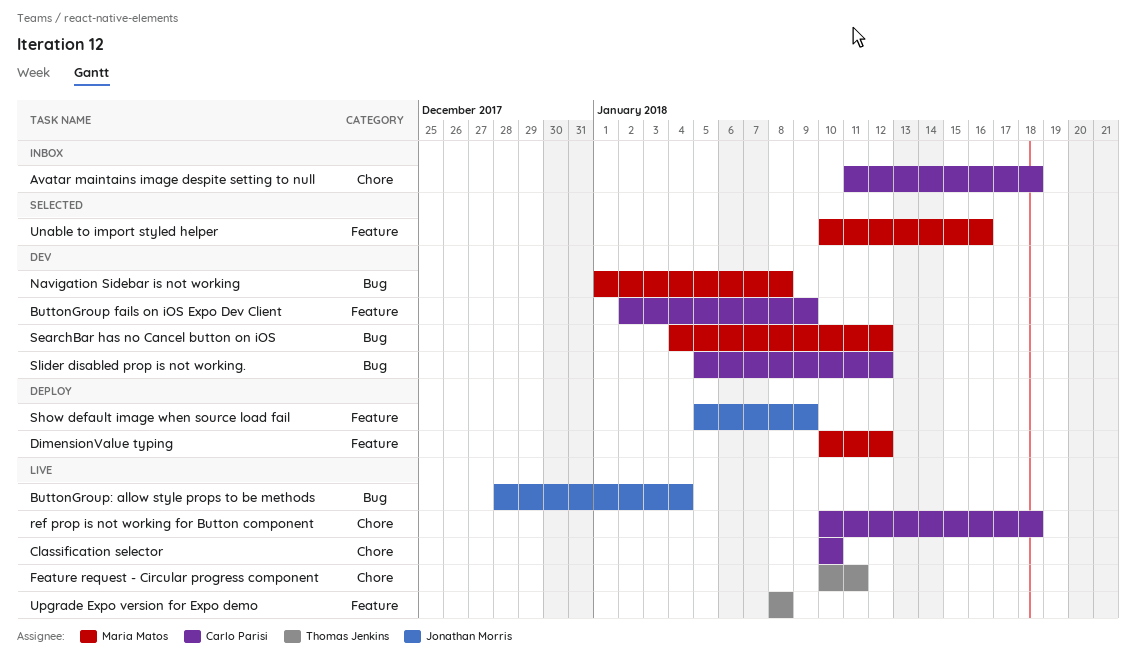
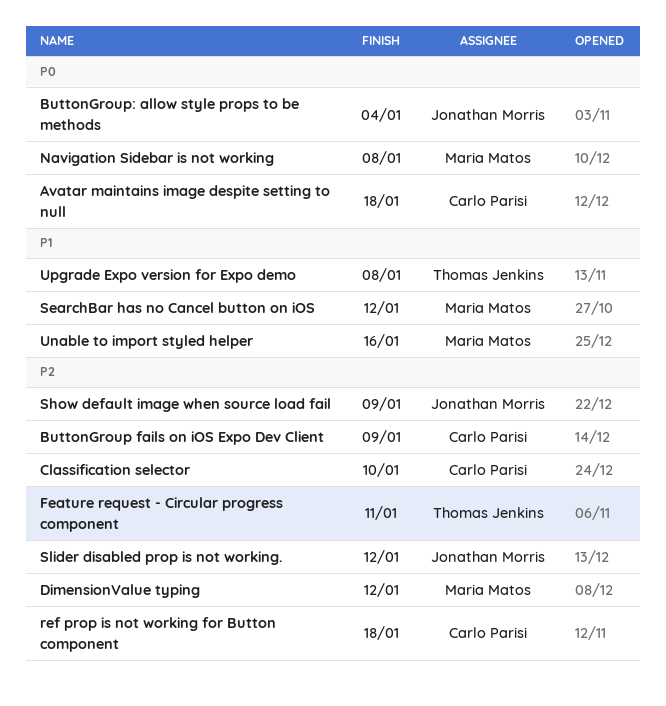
Slider disabled prop is not working., owner: Carlo Parisi -> Jonathan Morris

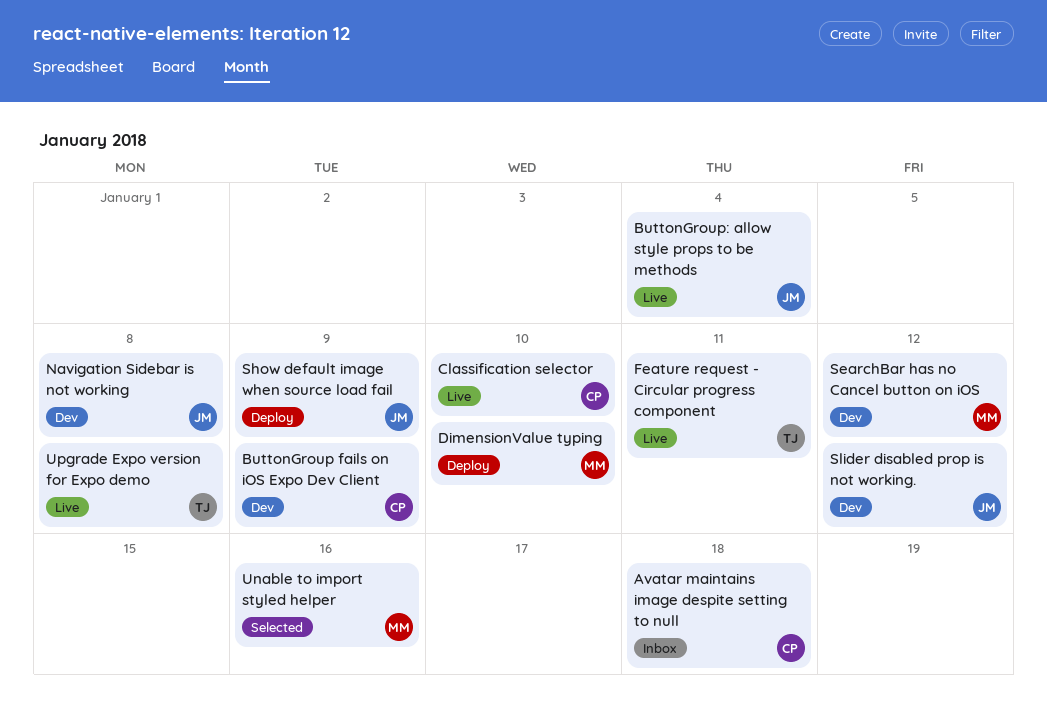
DimensionValue typing, due: Jan 12 -> Jan 10
Navigation Sidebar is not working, owner: Maria Matos -> Jonathan Morris
ref prop is not working for Button component: present -> none

